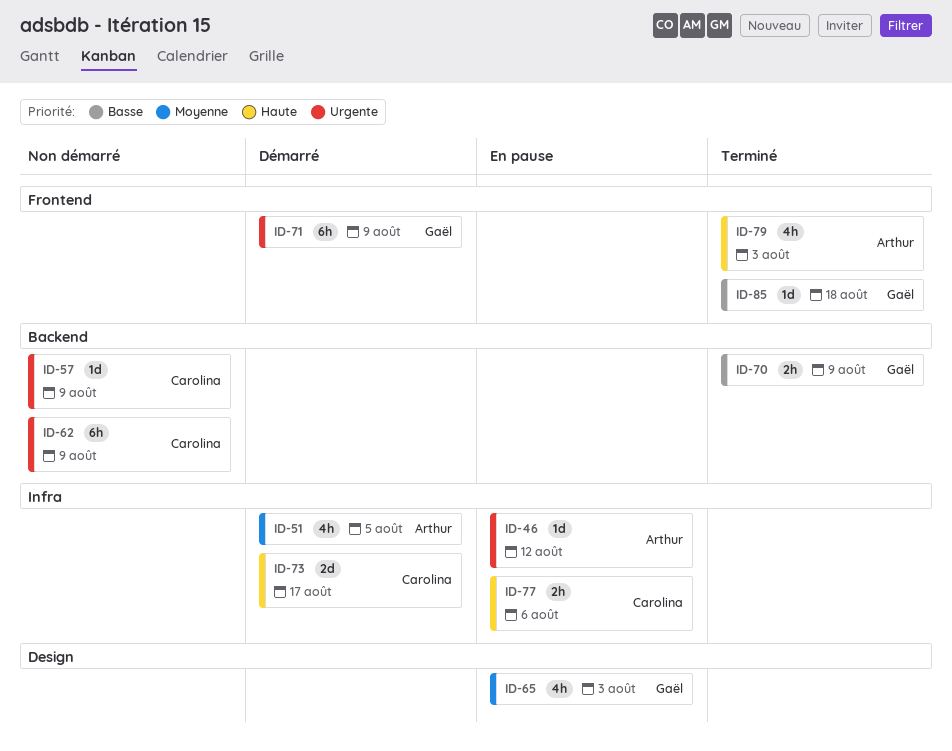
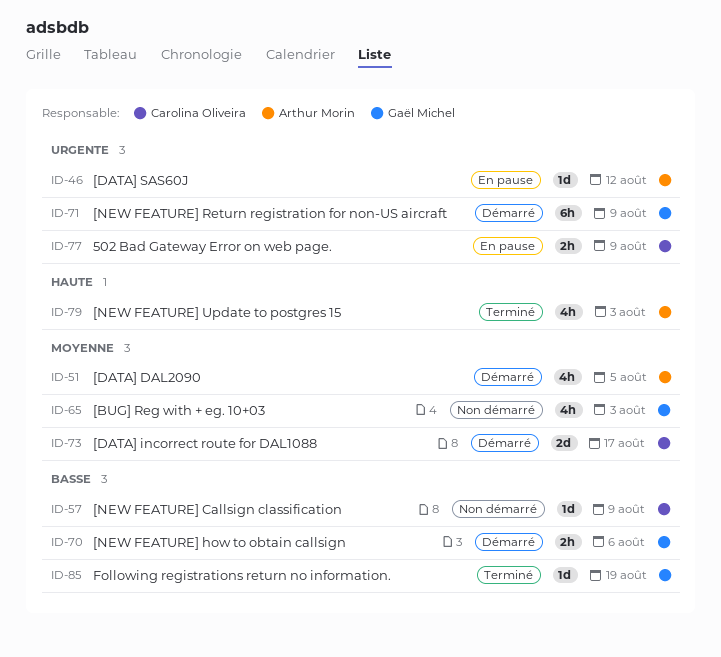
ID-57, priority: Urgente -> Basse
ID-62: present -> none
ID-65, status: En pause -> Non démarré
ID-70, status: Terminé -> Démarré
ID-70, due: Aug 9 -> Aug 6
ID-73, priority: Haute -> Moyenne
ID-77, priority: Haute -> Urgente
ID-77, due: Aug 6 -> Aug 9
ID-85, due: Aug 18 -> Aug 19

